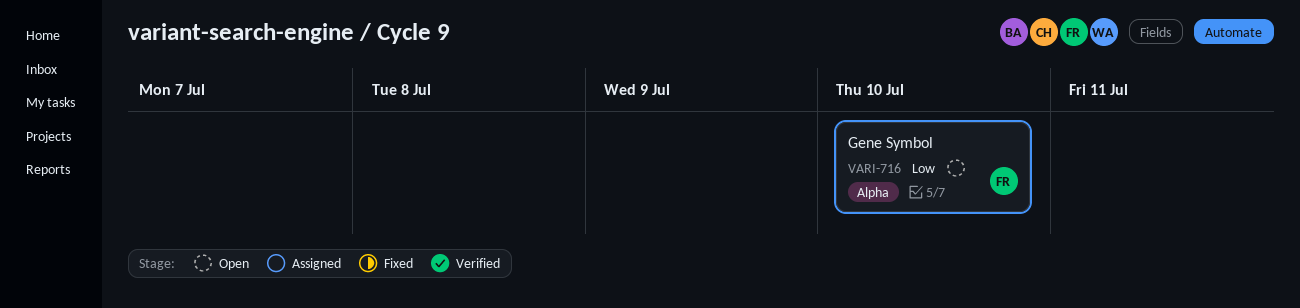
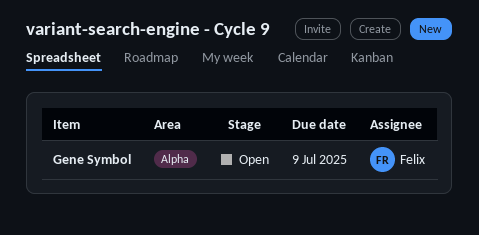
Gene Symbol, due: Jul 10 -> Jul 9

